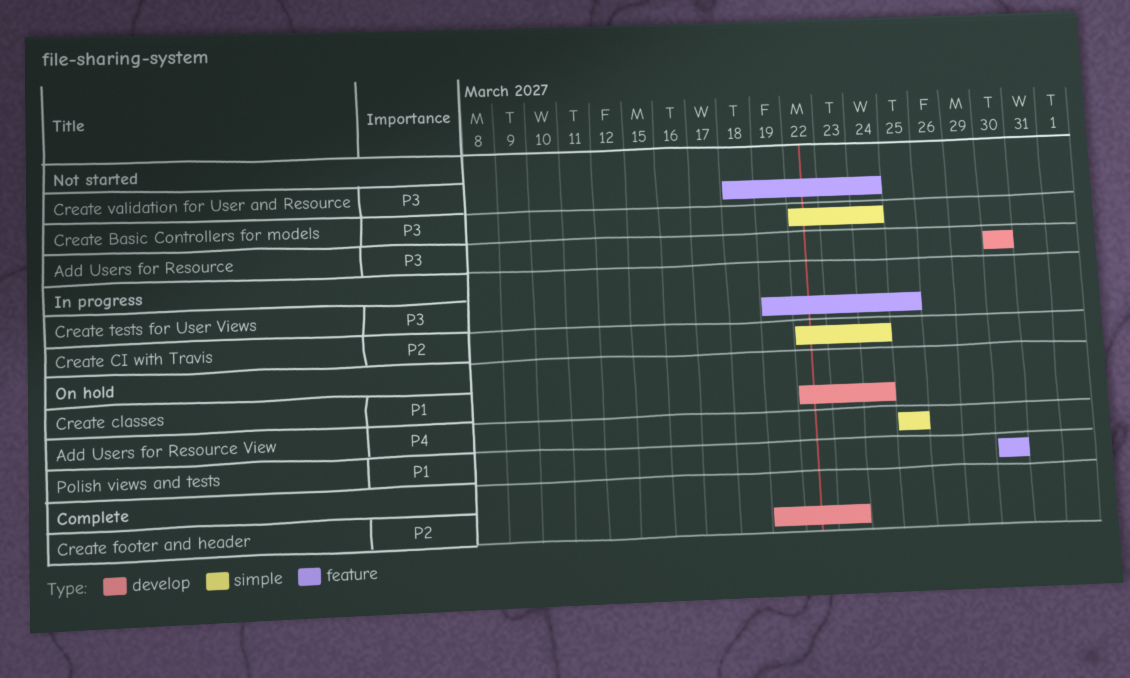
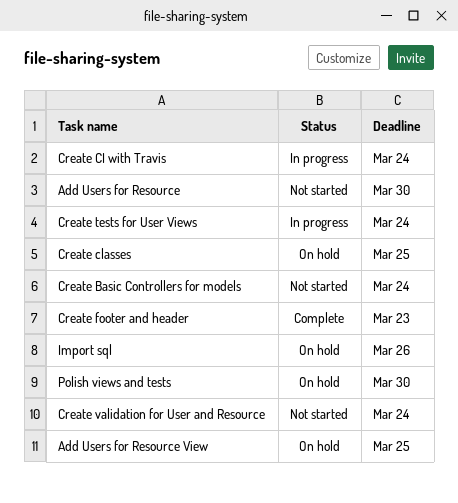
Create classes, due: Mar 24 -> Mar 25
Create tests for User Views, due: Mar 25 -> Mar 24
Import sql: none -> present

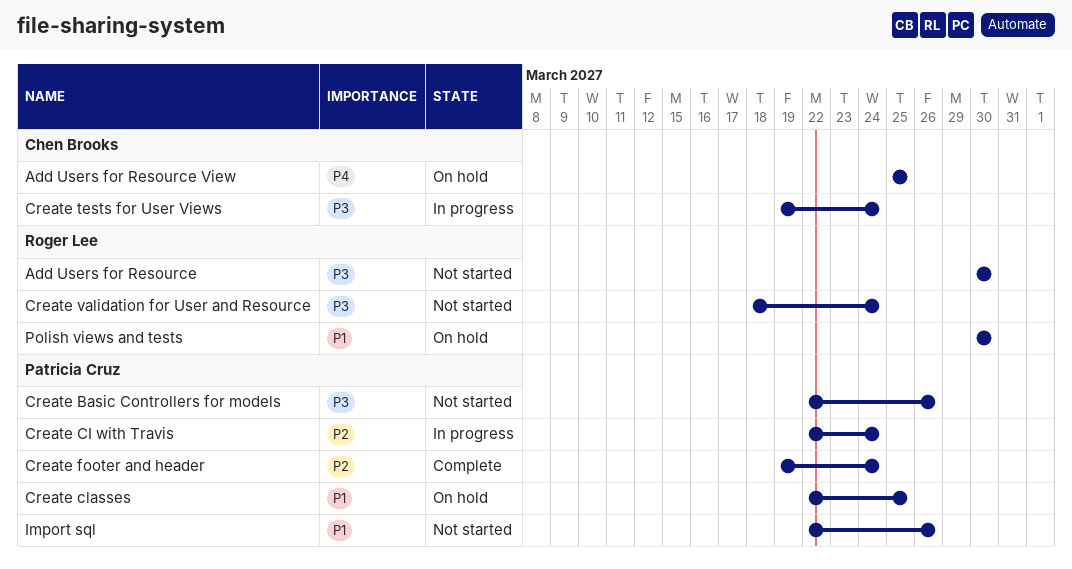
Create Basic Controllers for models, due: Mar 24 -> Mar 26
Create footer and header, due: Mar 23 -> Mar 24
Import sql, status: On hold -> Not started

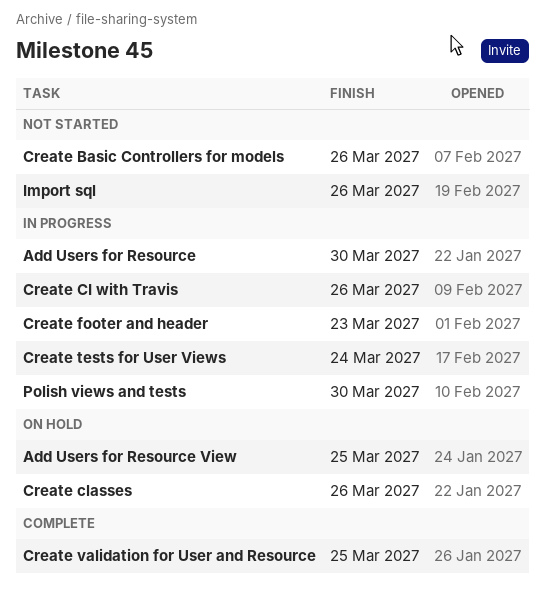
Add Users for Resource, status: Not started -> In progress
Create CI with Travis, due: Mar 24 -> Mar 26
Create classes, due: Mar 25 -> Mar 26
Create footer and header, status: Complete -> In progress
Create footer and header, due: Mar 24 -> Mar 23
Create validation for User and Resource, status: Not started -> Complete
Create validation for User and Resource, due: Mar 24 -> Mar 25
Polish views and tests, status: On hold -> In progress

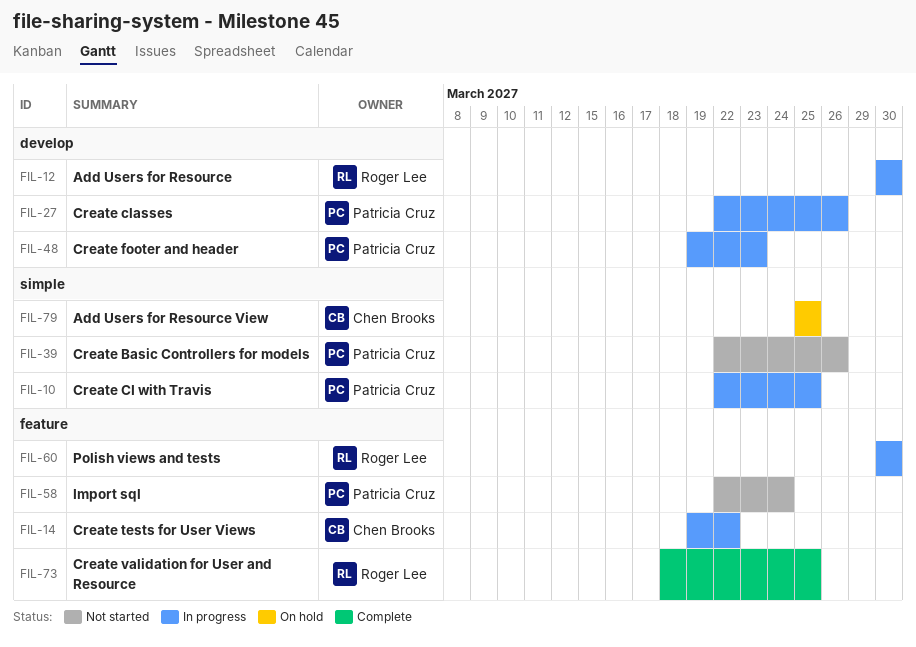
Create CI with Travis, due: Mar 26 -> Mar 25
Create classes, status: On hold -> In progress
Create tests for User Views, due: Mar 24 -> Mar 22
Import sql, due: Mar 26 -> Mar 24

